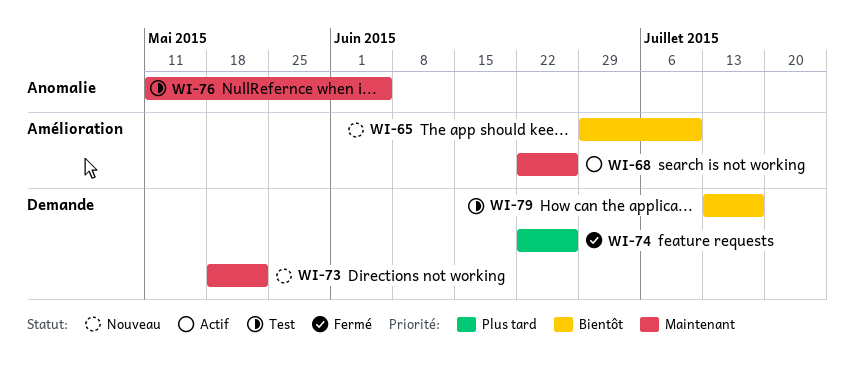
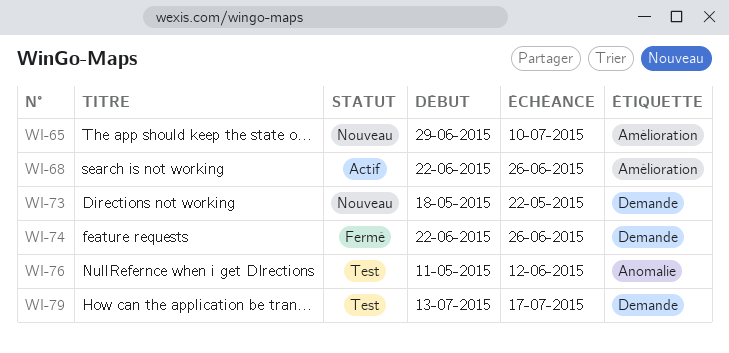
WI-76, due: Jun 5 -> Jun 12

